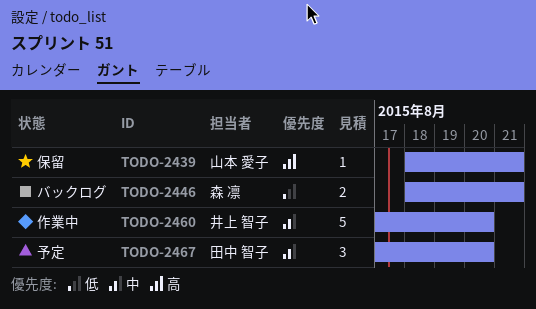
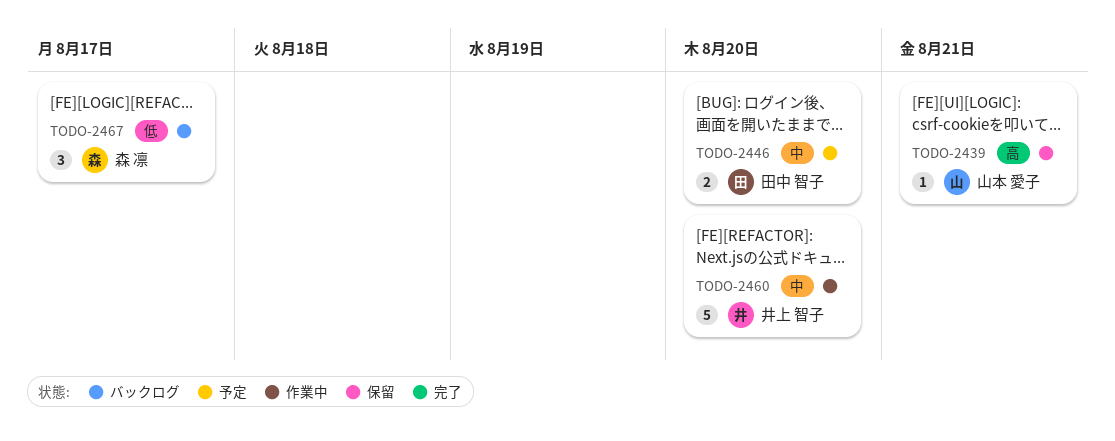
TODO-2446, status: バックログ -> 予定
TODO-2446, owner: 森 凛 -> 田中 智子
TODO-2446, priority: 低 -> 中
TODO-2446, due: Aug 21 -> Aug 20
TODO-2467, status: 予定 -> バックログ
TODO-2467, owner: 田中 智子 -> 森 凛
TODO-2467, priority: 中 -> 低
TODO-2467, due: Aug 20 -> Aug 17

